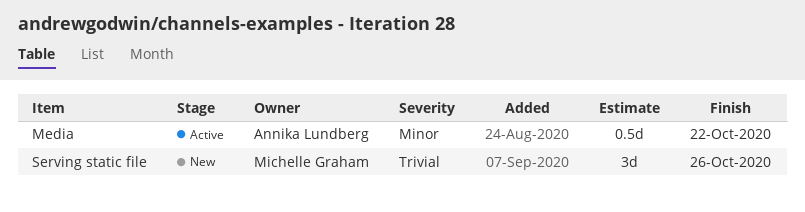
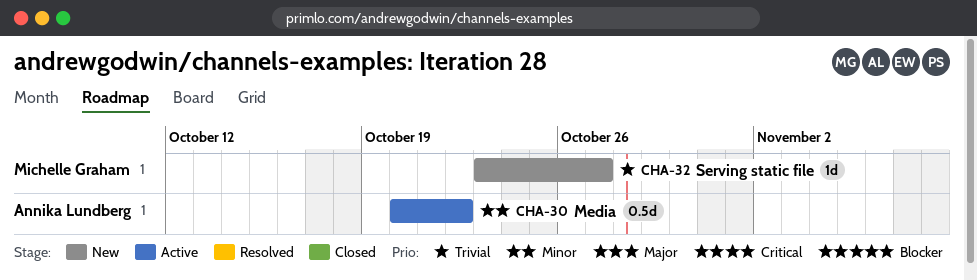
Serving static file, estimate: 3d -> 1d
Serving static file, due: Oct 26 -> Oct 27

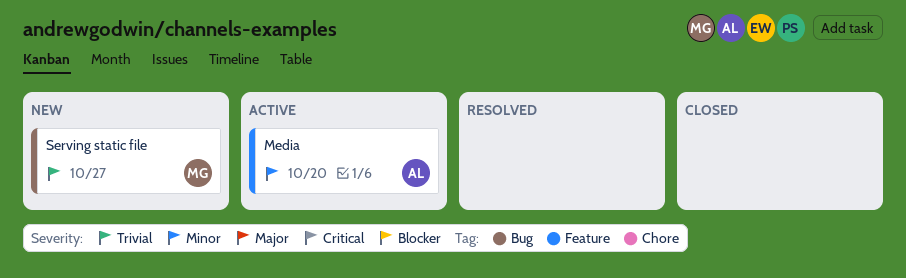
Media, due: Oct 22 -> Oct 20

